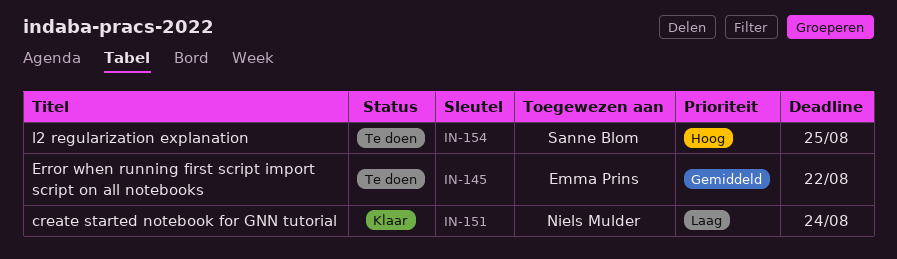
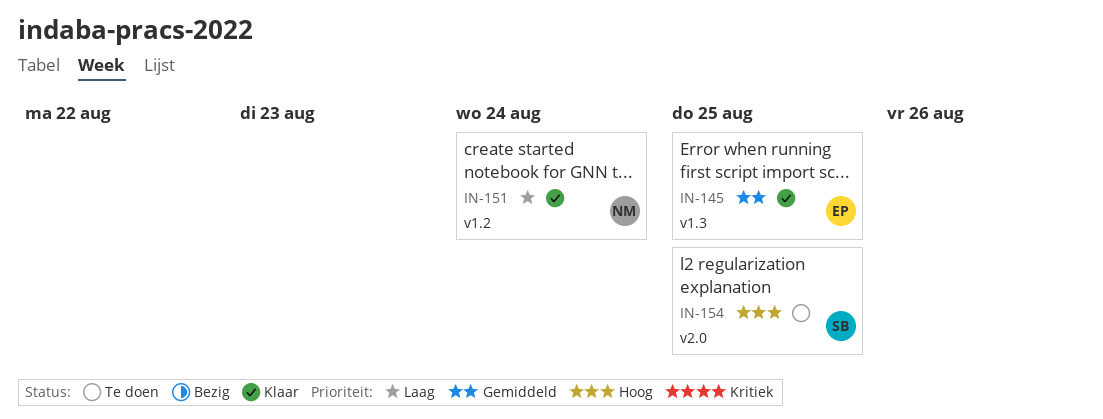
IN-145, status: Te doen -> Klaar
IN-145, due: Aug 22 -> Aug 25

